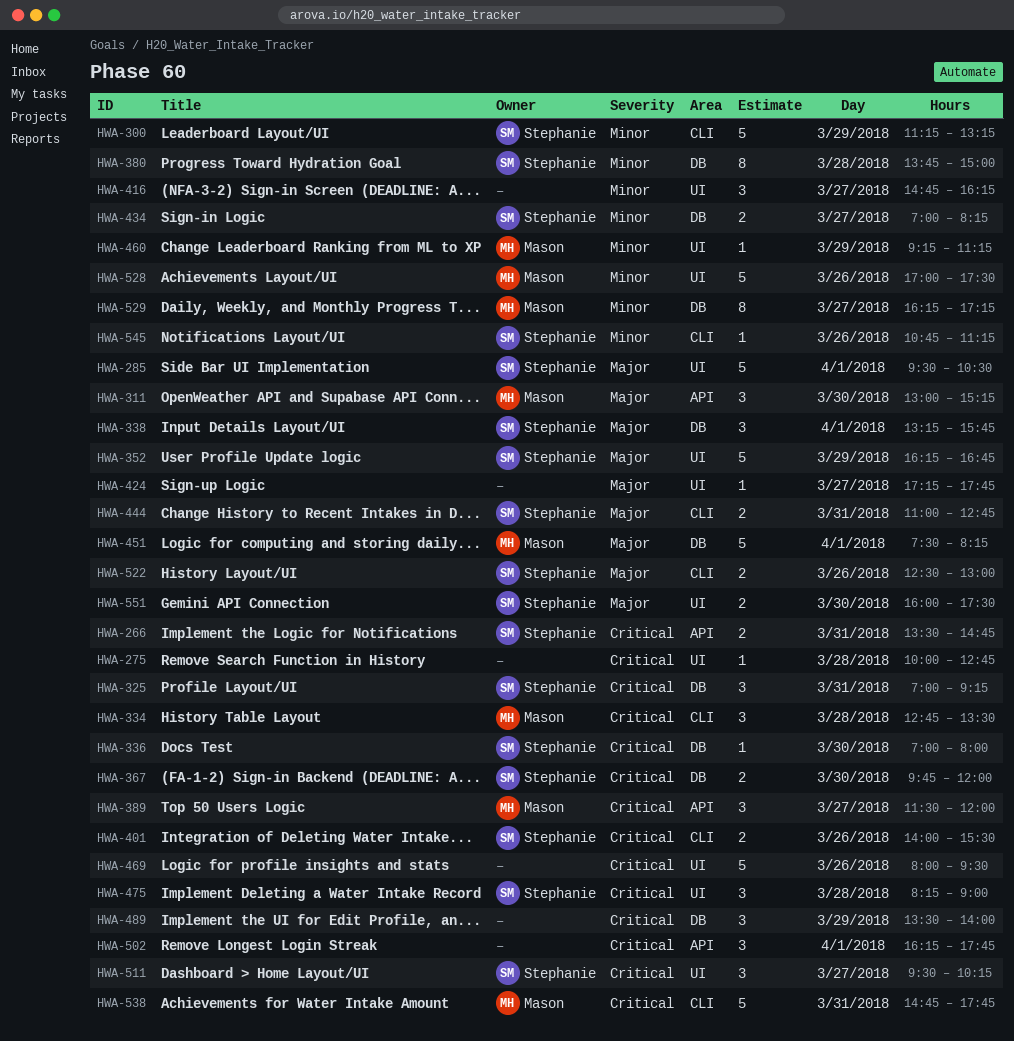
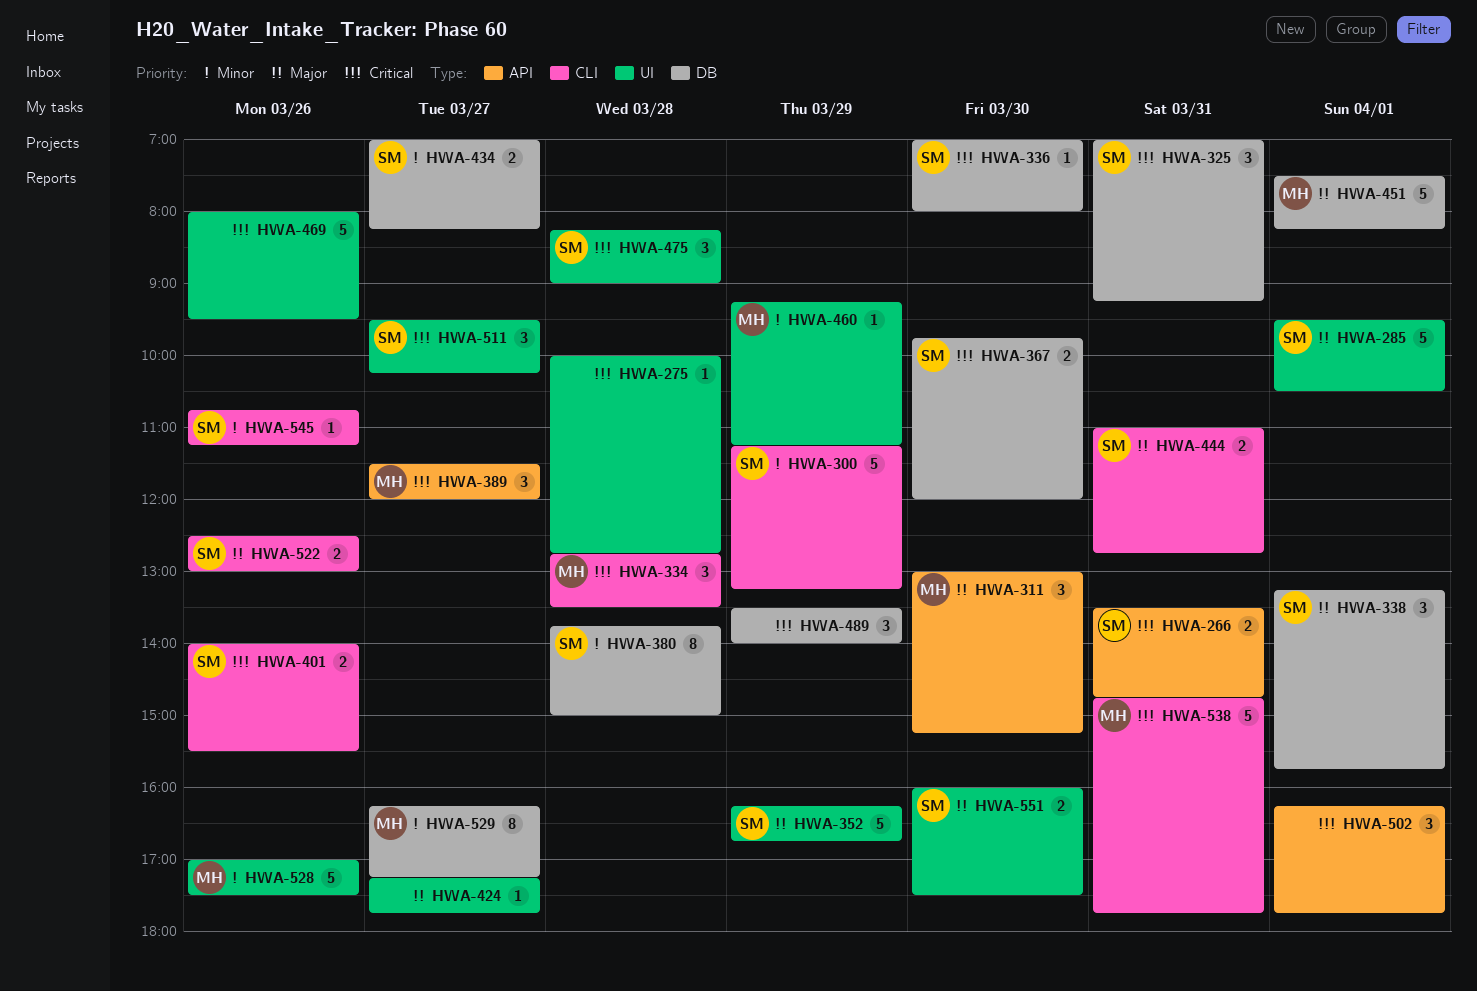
HWA-416: present -> none

